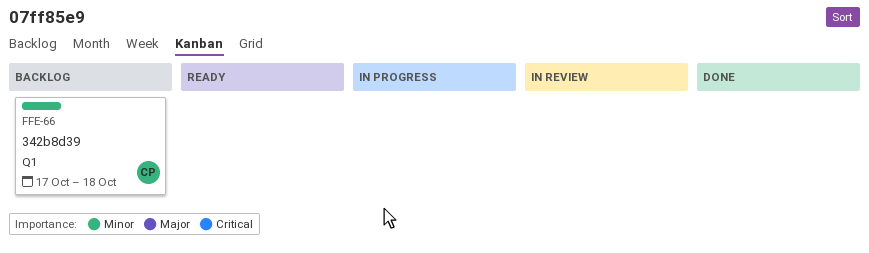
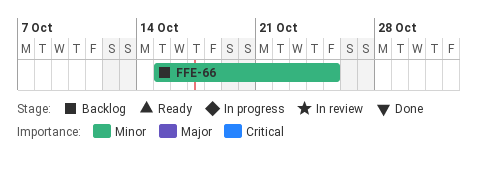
FFE-66, start: Oct 17 -> Oct 15
FFE-66, due: Oct 18 -> Oct 25

